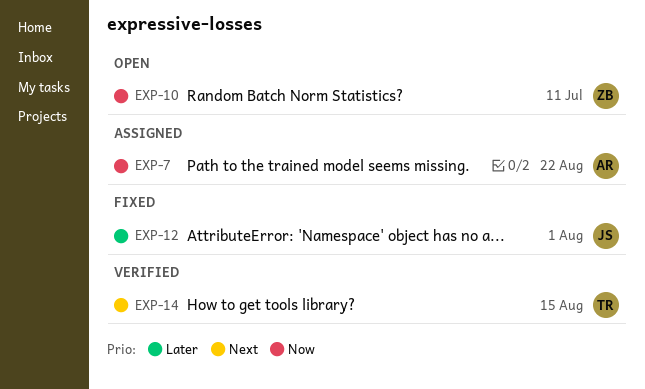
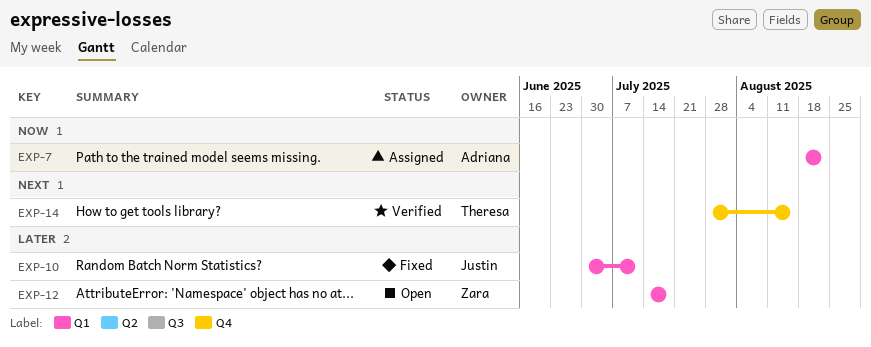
EXP-10, status: Open -> Fixed
EXP-10, owner: Zara -> Justin
EXP-10, priority: Now -> Later
EXP-12, status: Fixed -> Open
EXP-12, owner: Justin -> Zara
EXP-12, due: Aug 1 -> Jul 18

